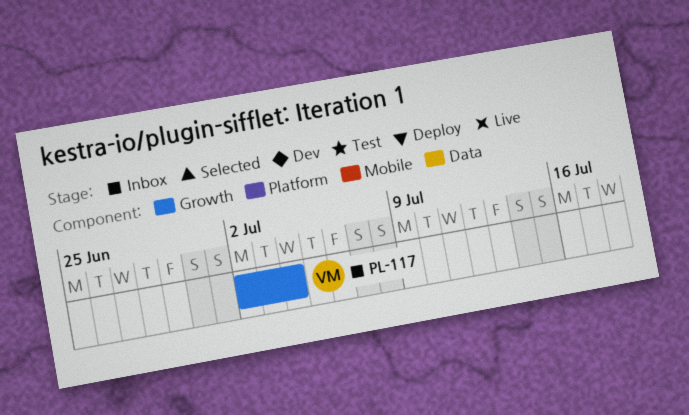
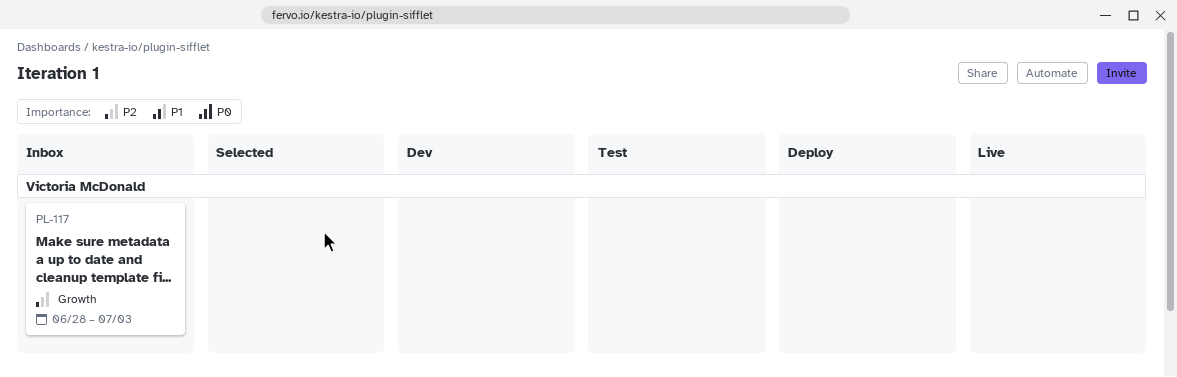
PL-117, start: Jul 2 -> Jun 28
PL-117, due: Jul 4 -> Jul 3

